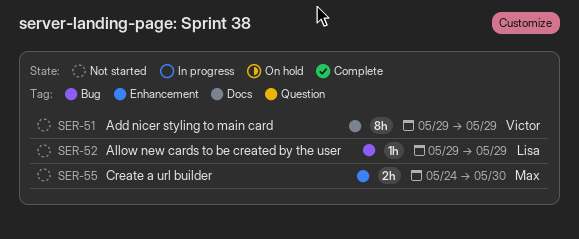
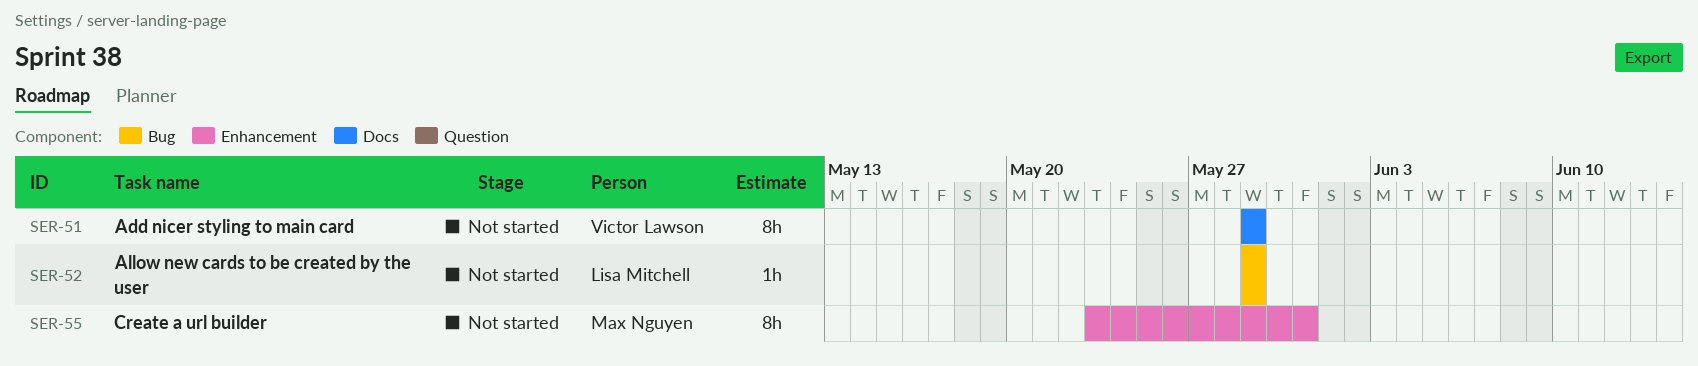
SER-55, estimate: 2h -> 8h
SER-55, start: May 24 -> May 23
SER-55, due: May 30 -> May 31

